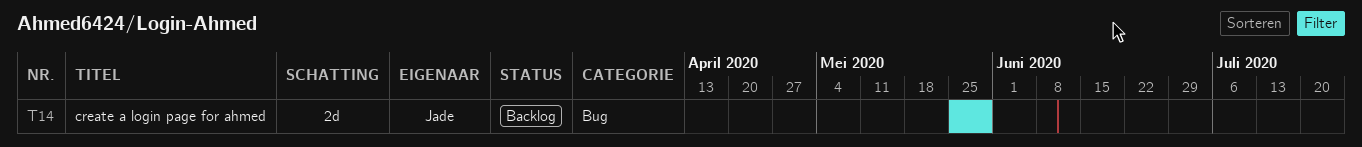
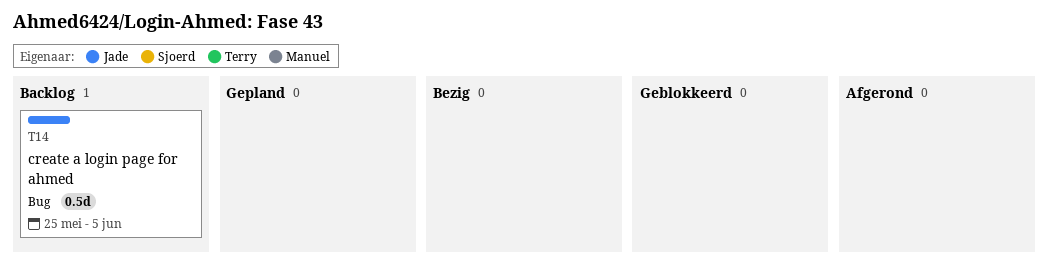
T14, estimate: 2d -> 0.5d
T14, due: May 29 -> Jun 5

